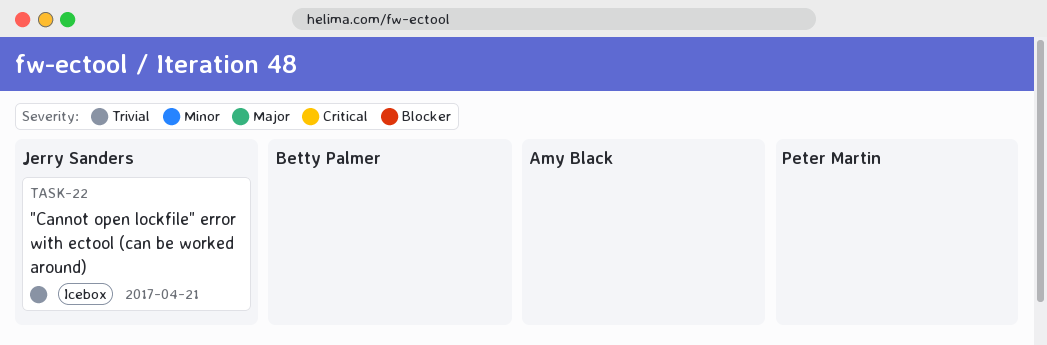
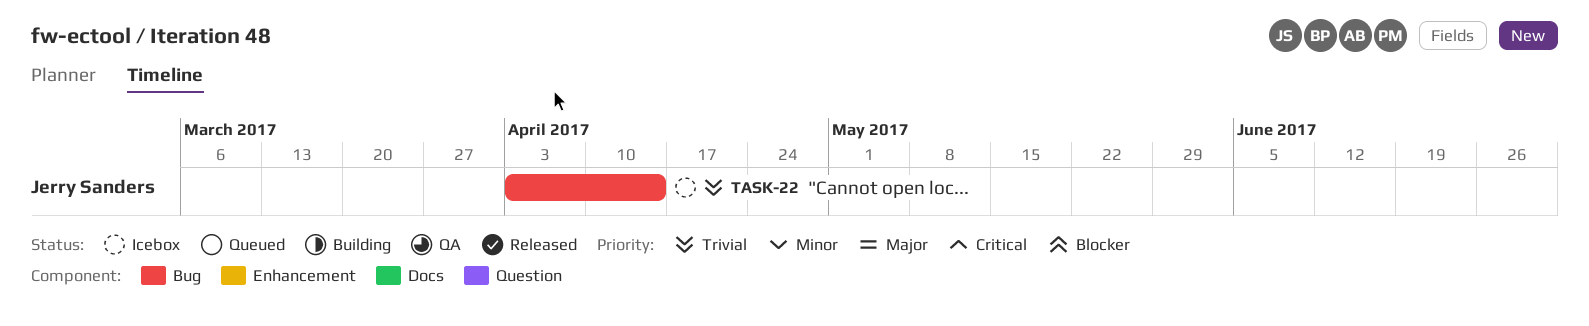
TASK-22, due: Apr 21 -> Apr 14

